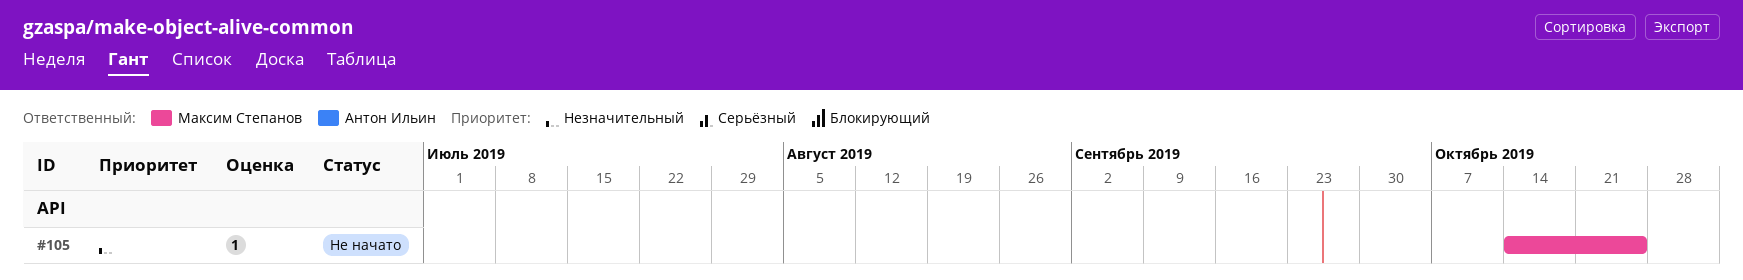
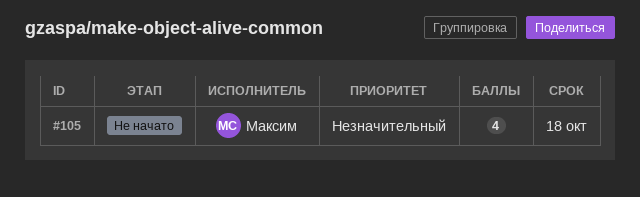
#105, estimate: 1 -> 4
#105, due: Oct 25 -> Oct 18

